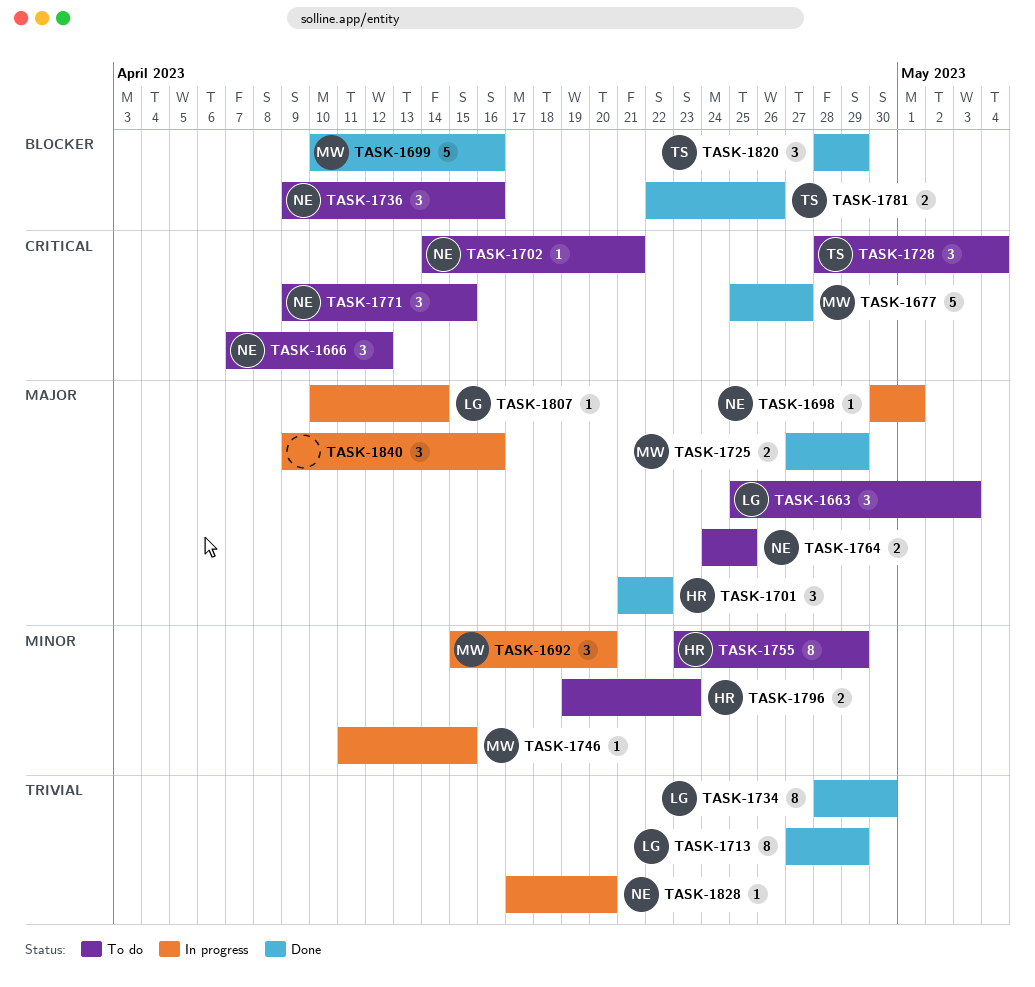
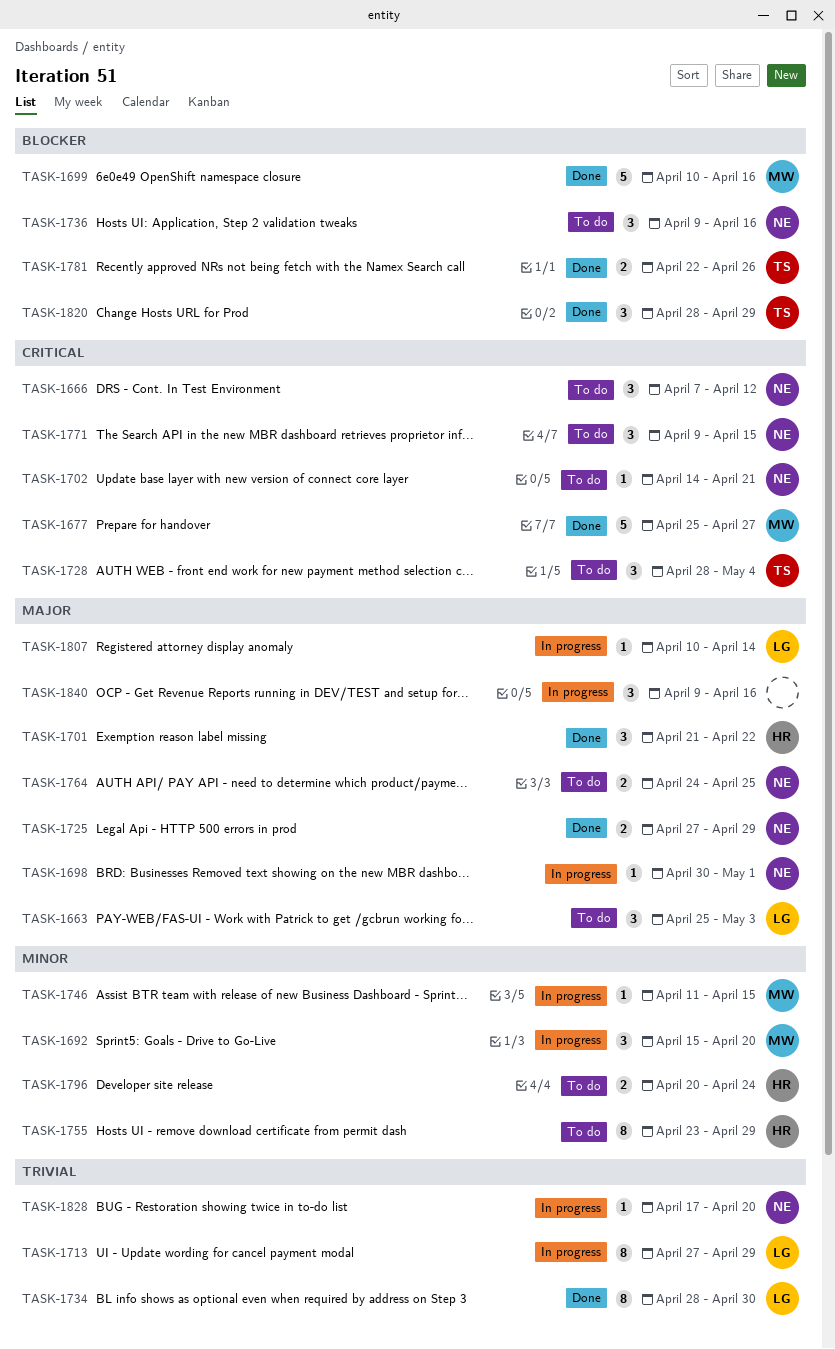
TASK-1713, status: Done -> In progress
TASK-1725, owner: MW -> NE
TASK-1796, start: Apr 19 -> Apr 20
TASK-1796, due: Apr 23 -> Apr 24

